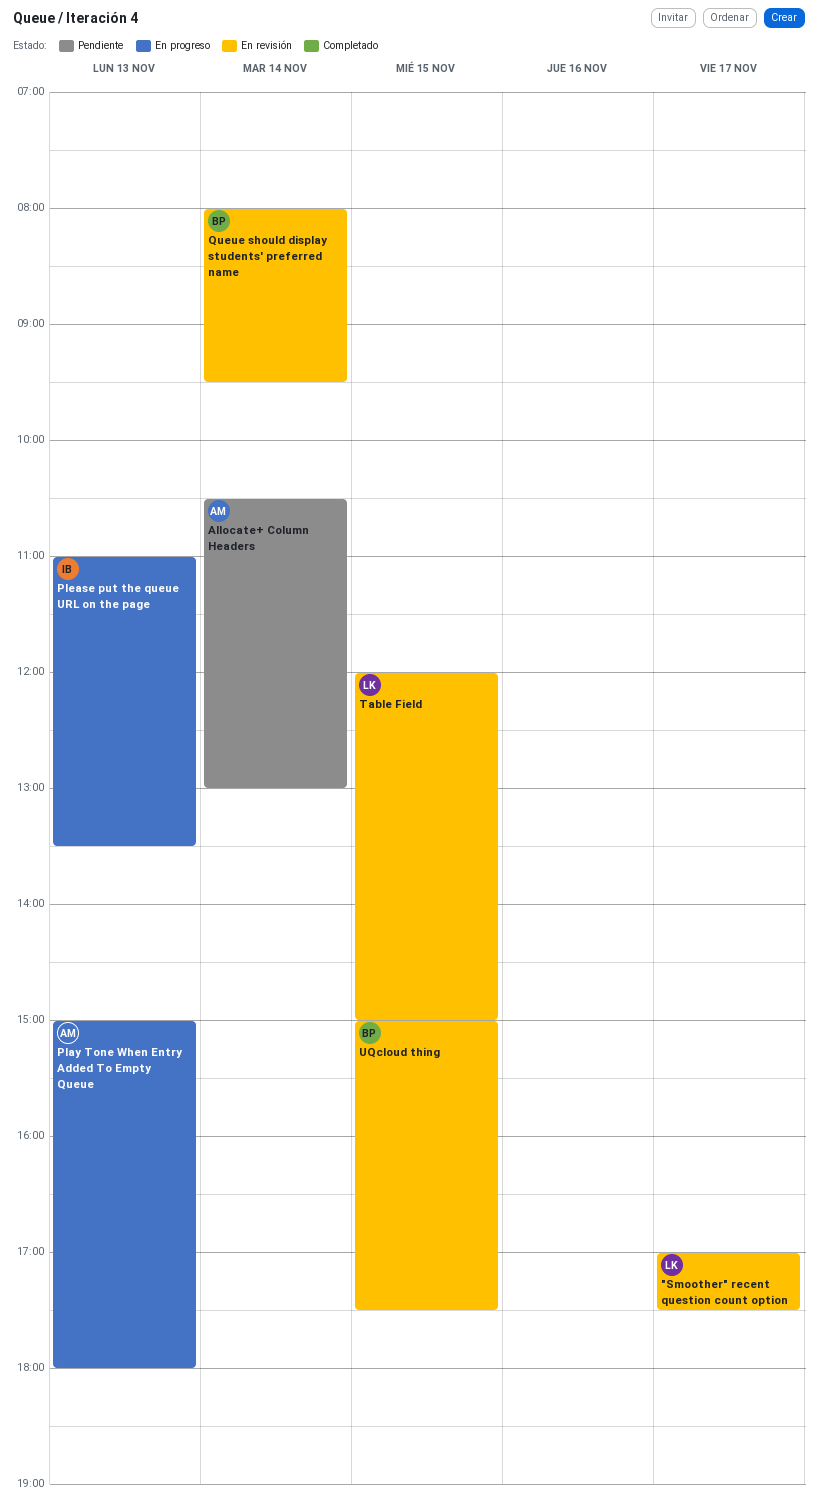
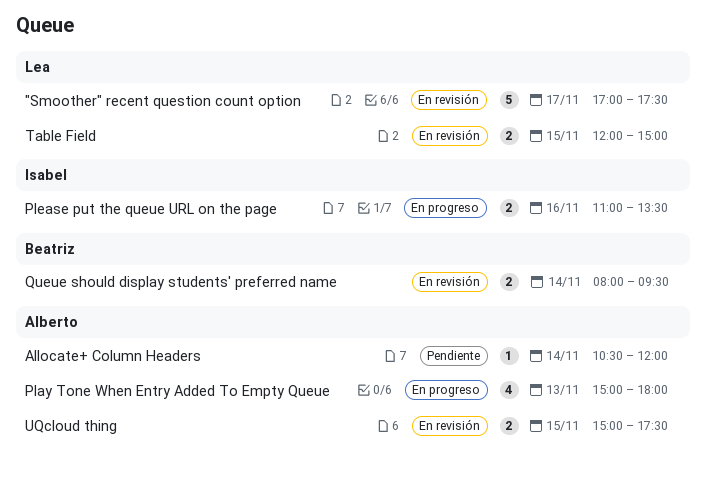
Allocate+ Column Headers, ends: 13:00 -> 12:00
Please put the queue URL on the page, day: Nov 13 -> Nov 16
UQcloud thing, owner: Beatriz -> Alberto

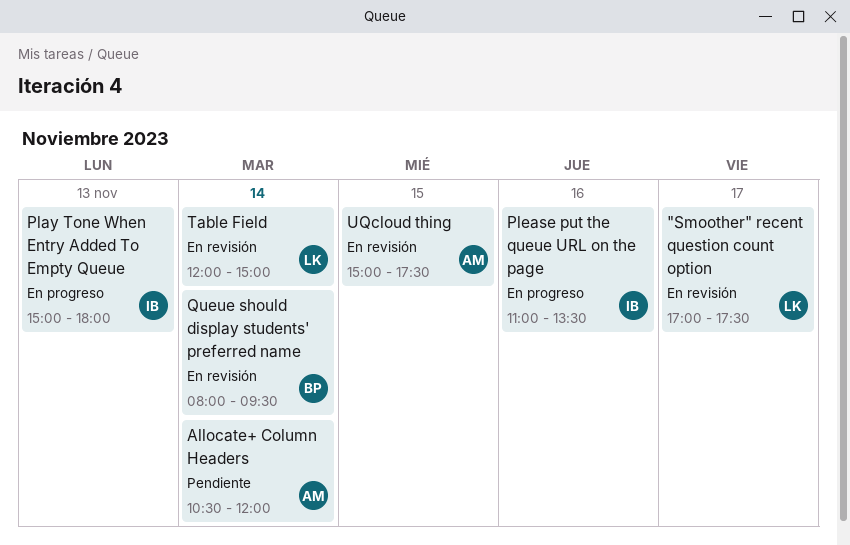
Play Tone When Entry Added To Empty Queue, owner: Alberto -> Isabel
Table Field, day: Nov 15 -> Nov 14

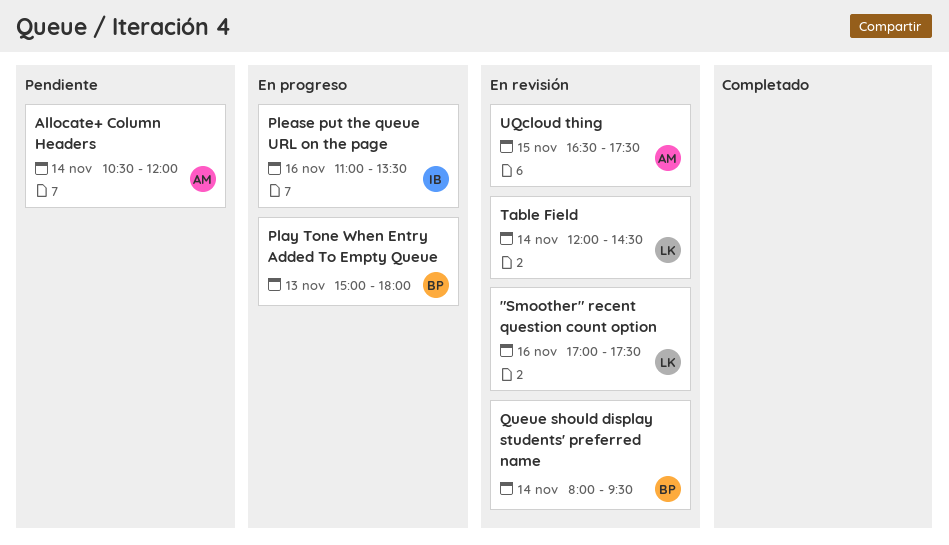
"Smoother" recent question count option, day: Nov 17 -> Nov 16
Play Tone When Entry Added To Empty Queue, owner: IB -> BP
Table Field, ends: 15:00 -> 14:30
UQcloud thing, begins: 15:00 -> 16:30

